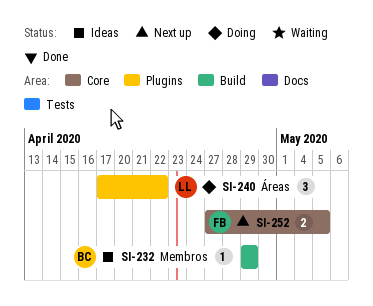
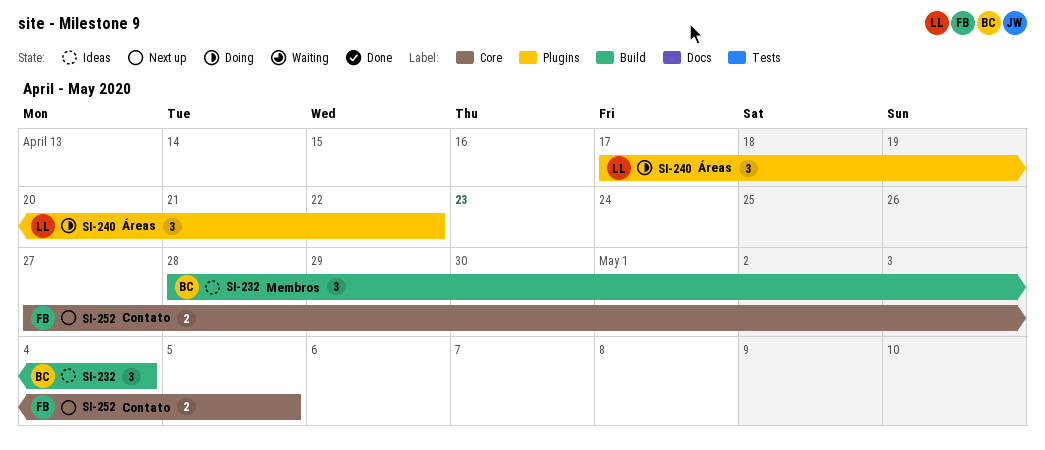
SI-232, estimate: 1 -> 3
SI-232, start: Apr 29 -> Apr 28
SI-232, due: Apr 29 -> May 4

